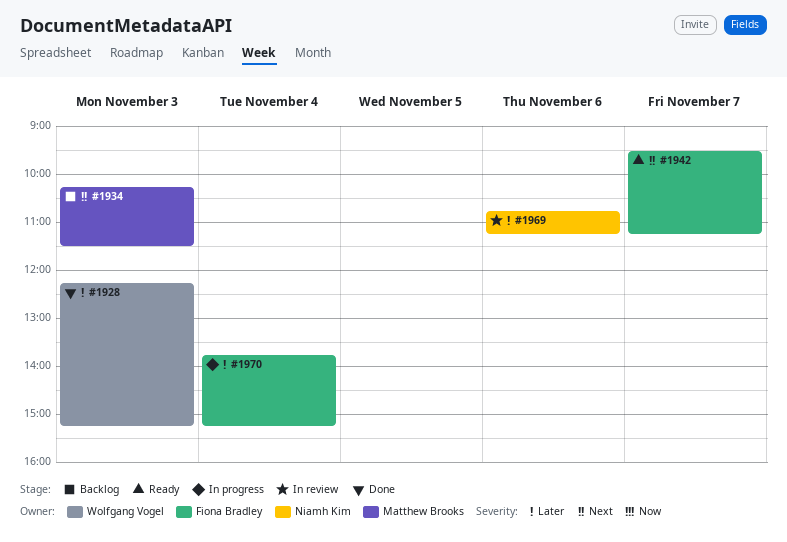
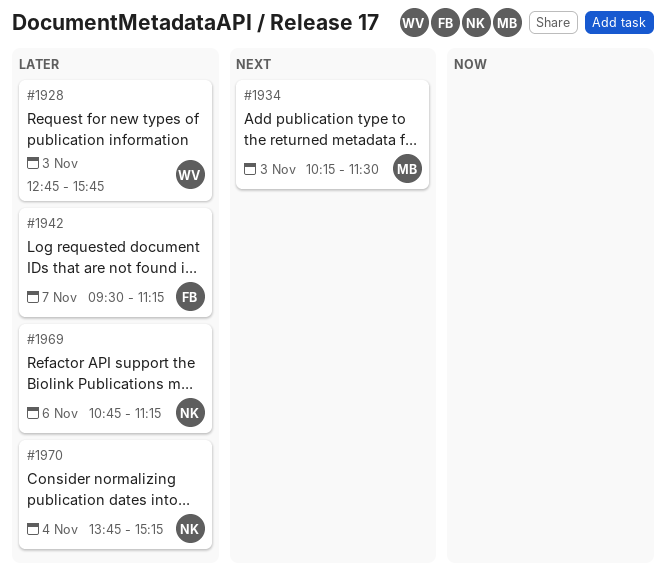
#1928, begins: 12:15 -> 12:45
#1928, ends: 15:15 -> 15:45
#1942, priority: Next -> Later
#1970, owner: Fiona Bradley -> Niamh Kim

